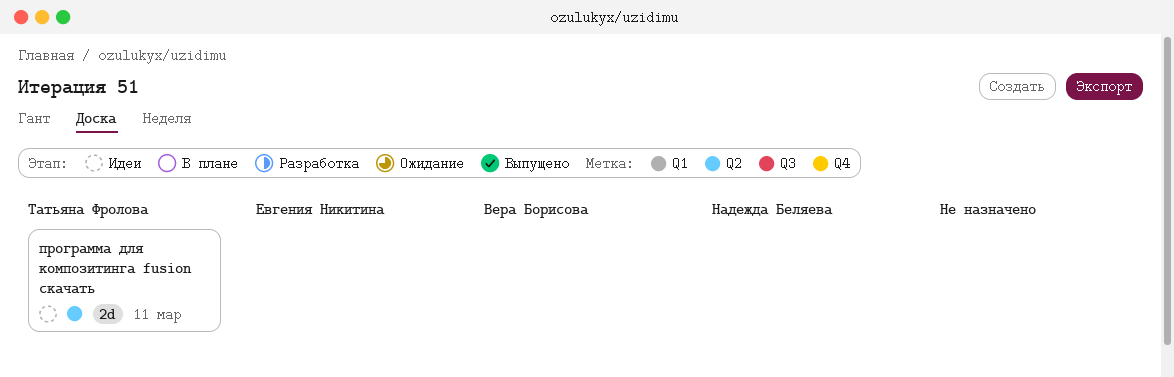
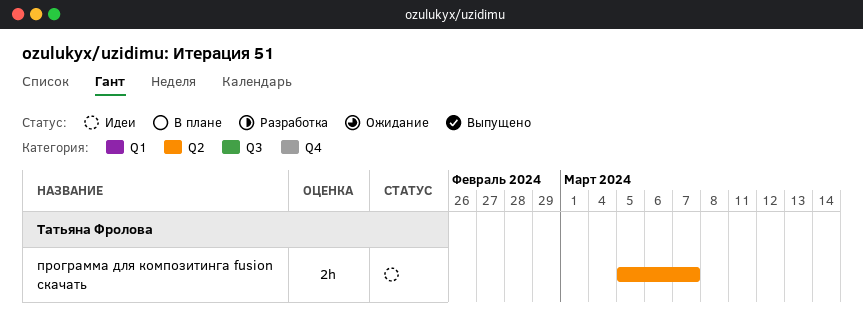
программа для композитинга fusion скачать, estimate: 2d -> 2h
программа для композитинга fusion скачать, due: Mar 11 -> Mar 7

